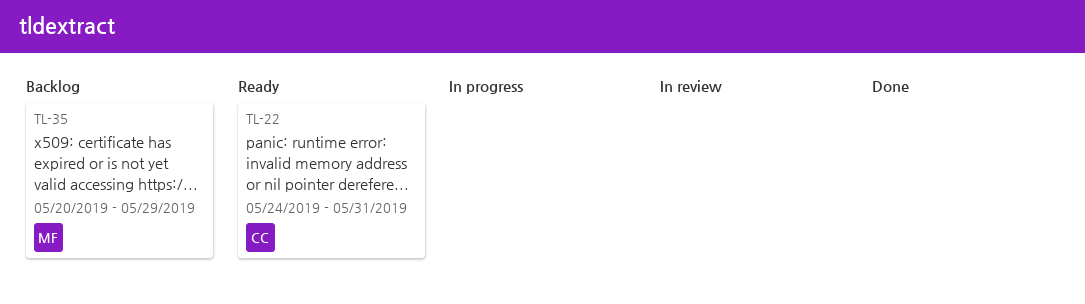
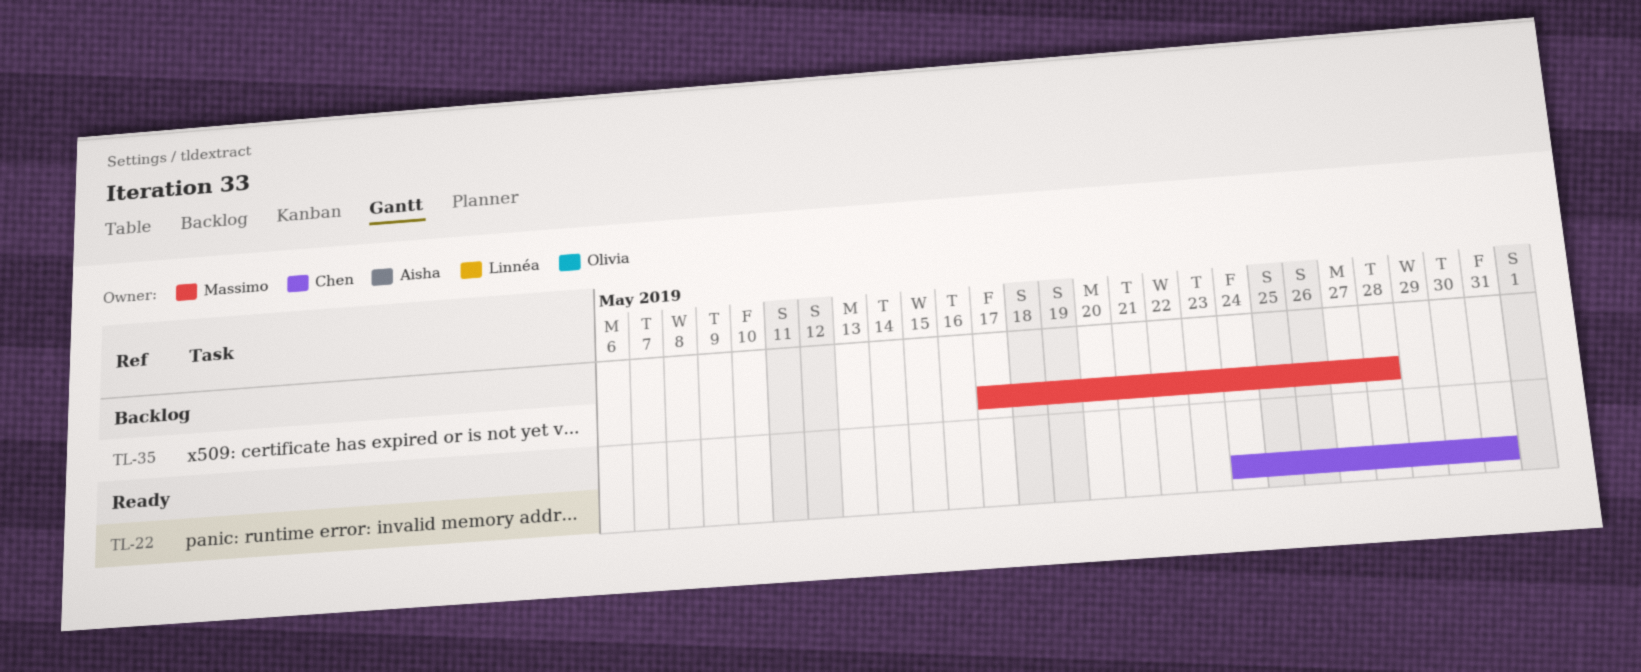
TL-35, start: May 20 -> May 17
TL-35, due: May 29 -> May 28

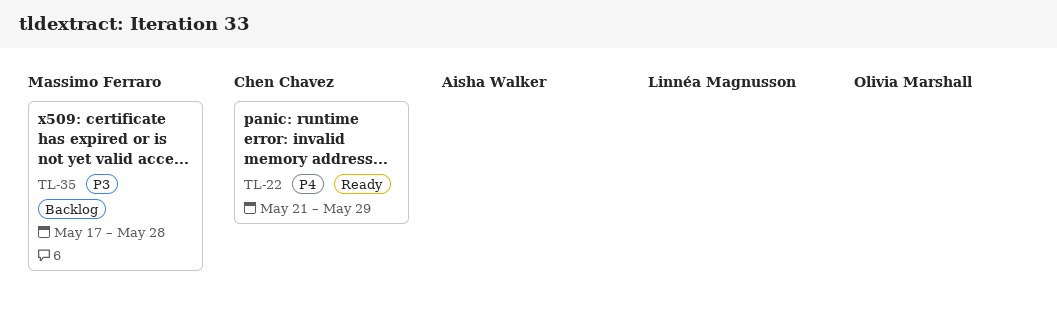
TL-22, start: May 24 -> May 21
TL-22, due: May 31 -> May 29

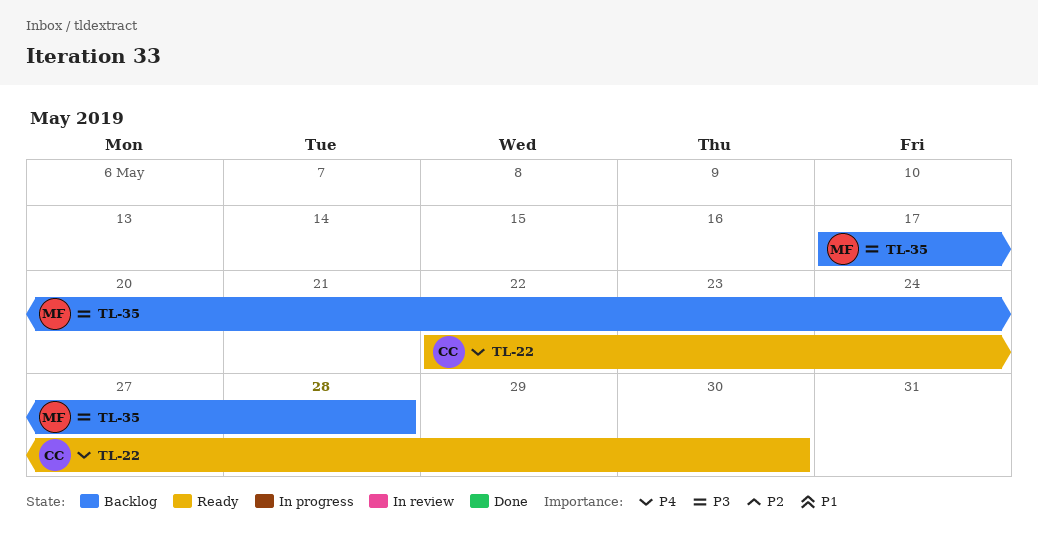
TL-22, start: May 21 -> May 22
TL-22, due: May 29 -> May 30

